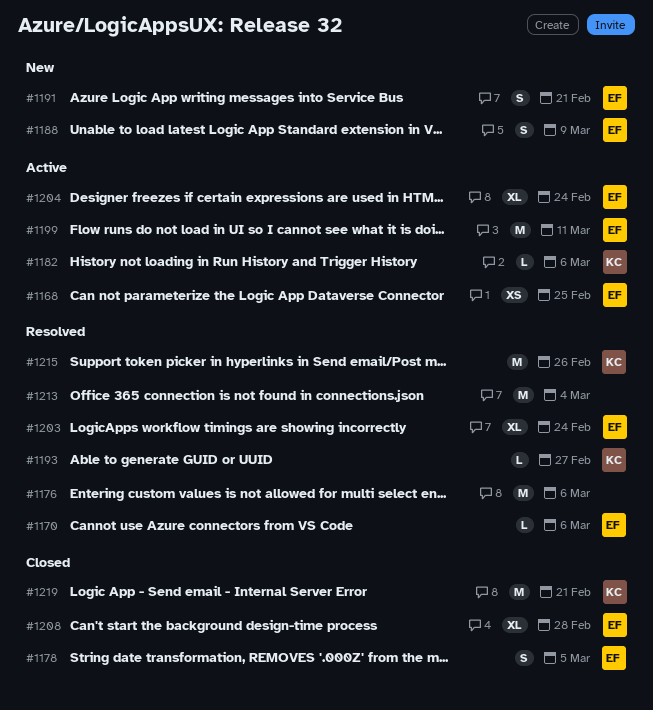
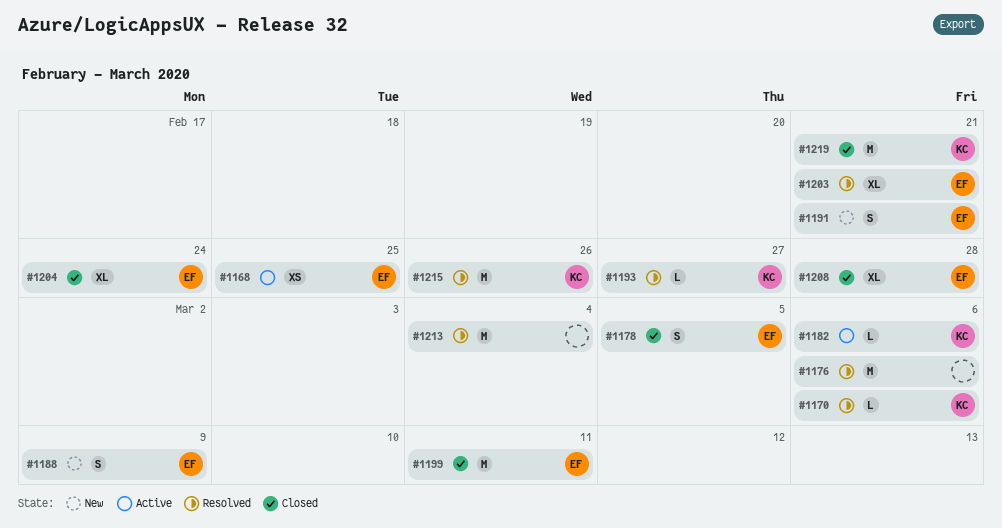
#1170, owner: EF -> KC
#1199, status: Active -> Closed
#1203, due: Feb 24 -> Feb 21
#1204, status: Active -> Closed

